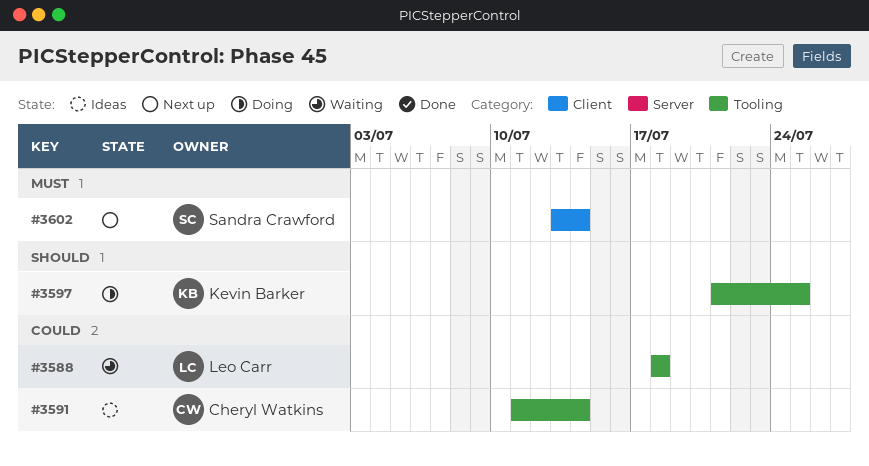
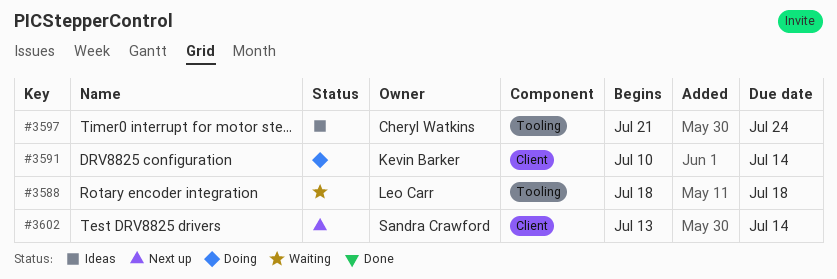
#3591, status: Ideas -> Doing
#3591, owner: Cheryl Watkins -> Kevin Barker
#3591, label: Tooling -> Client
#3591, start: Jul 11 -> Jul 10
#3597, status: Doing -> Ideas
#3597, owner: Kevin Barker -> Cheryl Watkins
#3597, due: Jul 25 -> Jul 24

